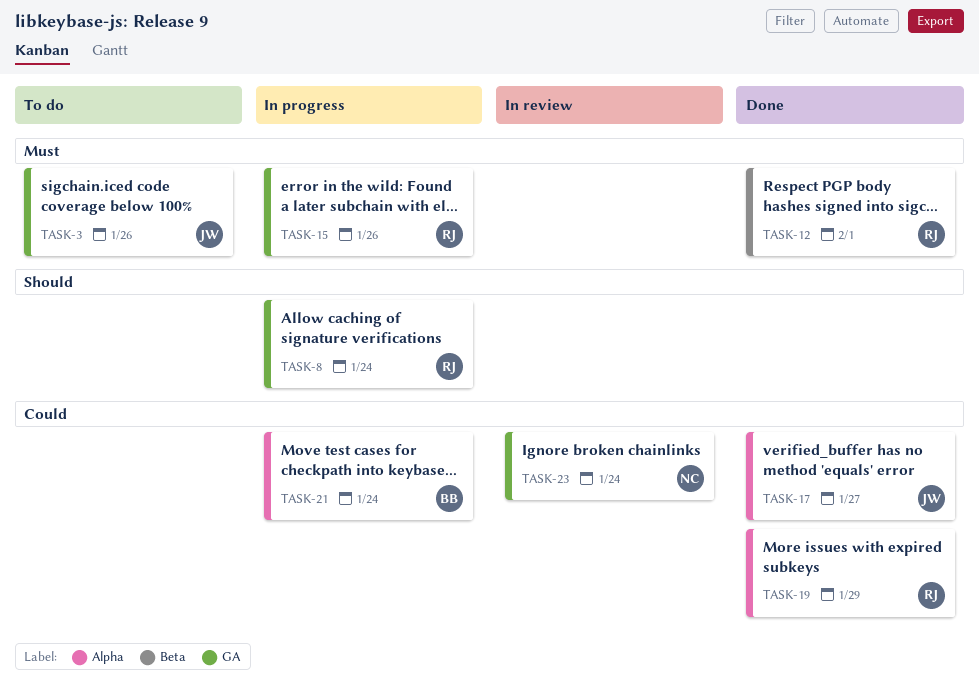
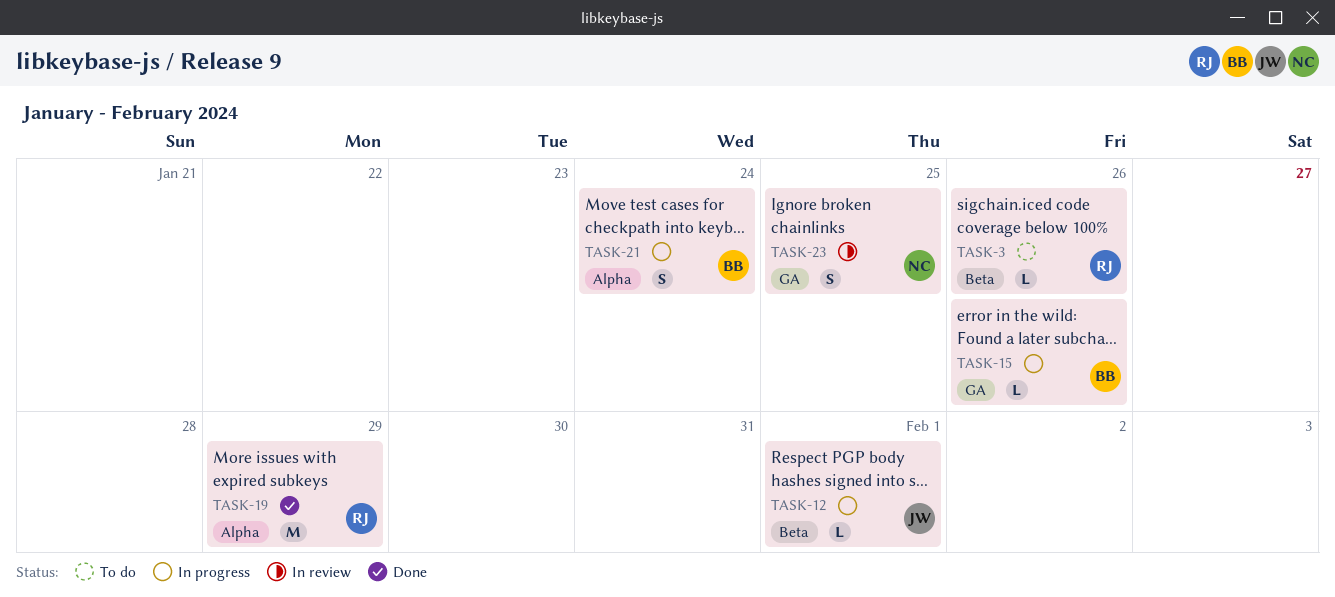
TASK-3, owner: JW -> RJ
TASK-3, label: GA -> Beta
TASK-8: present -> none
TASK-12, status: Done -> In progress
TASK-12, owner: RJ -> JW
TASK-15, owner: RJ -> BB
TASK-17: present -> none
TASK-23, due: Jan 24 -> Jan 25

